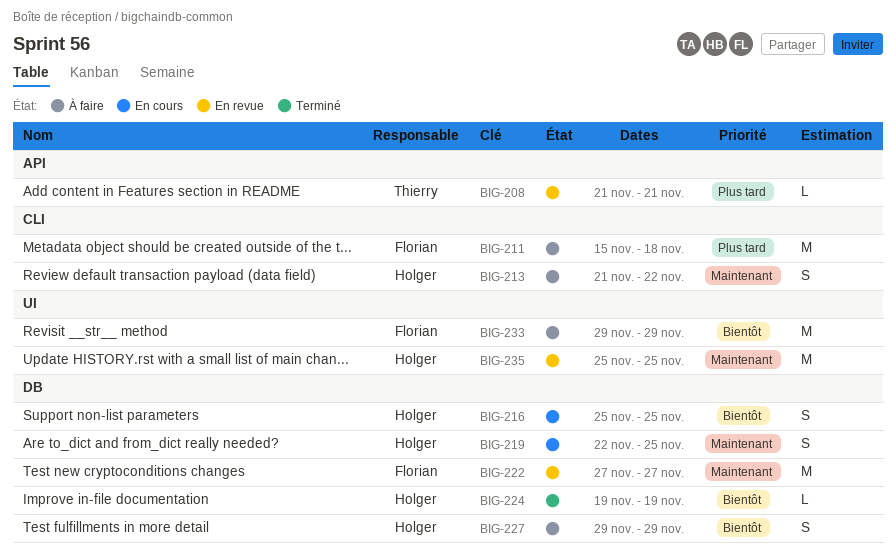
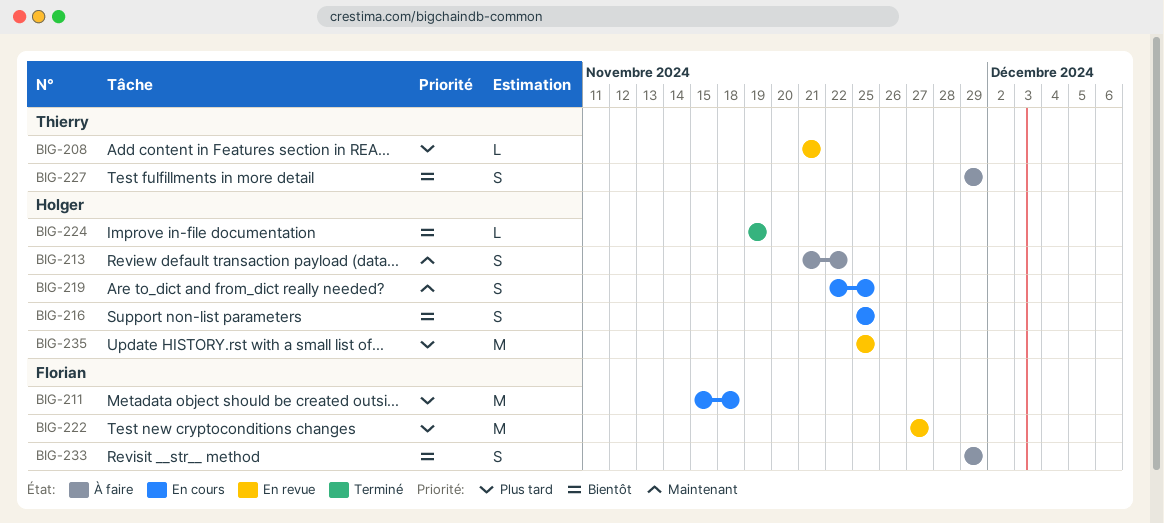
BIG-211, status: À faire -> En cours
BIG-222, priority: Maintenant -> Plus tard
BIG-227, owner: Holger -> Thierry
BIG-233, estimate: M -> S
BIG-235, priority: Maintenant -> Plus tard

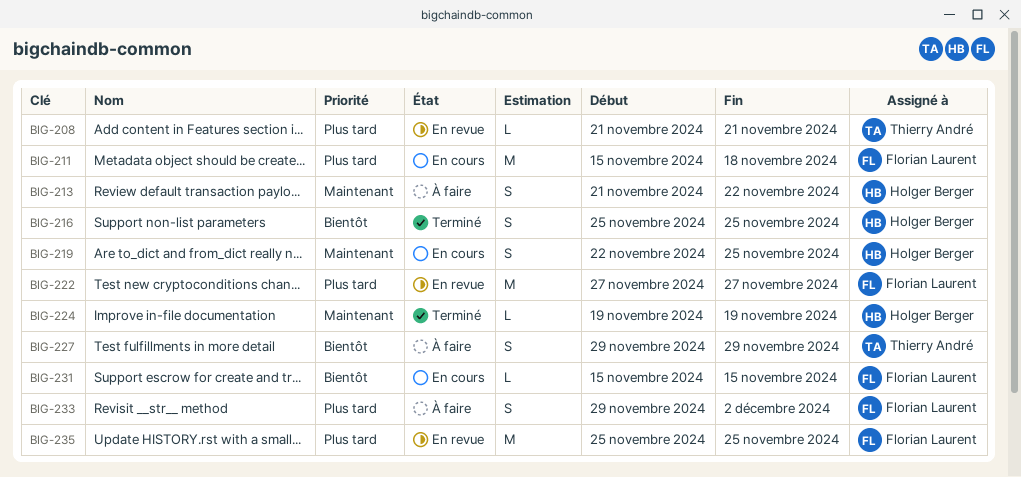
BIG-216, status: En cours -> Terminé
BIG-224, priority: Bientôt -> Maintenant
BIG-231: none -> present
BIG-233, priority: Bientôt -> Plus tard
BIG-233, due: Nov 29 -> Dec 2
BIG-235, owner: Holger Berger -> Florian Laurent

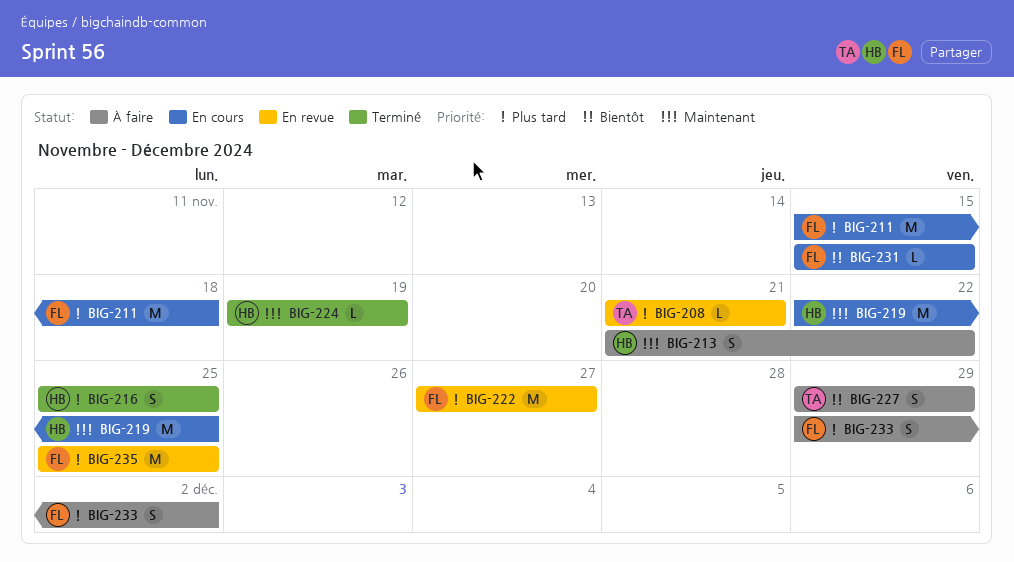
BIG-216, priority: Bientôt -> Plus tard
BIG-219, estimate: S -> M

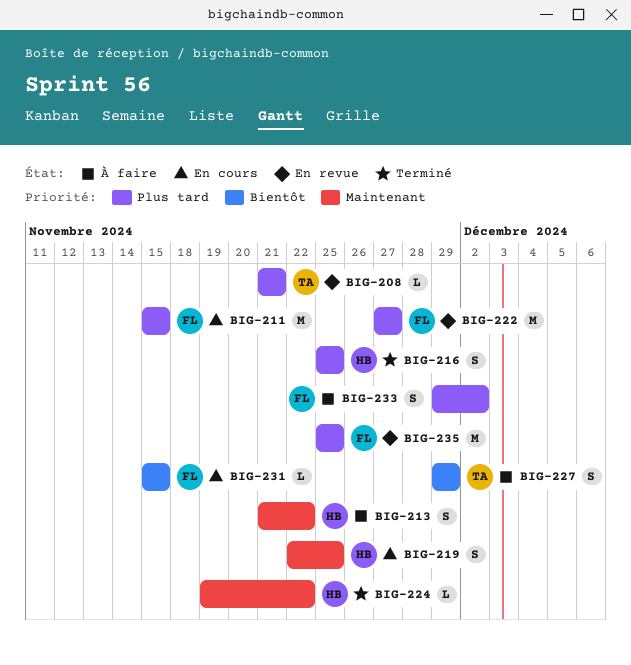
BIG-211, due: Nov 18 -> Nov 15
BIG-219, estimate: M -> S
BIG-224, due: Nov 19 -> Nov 22

